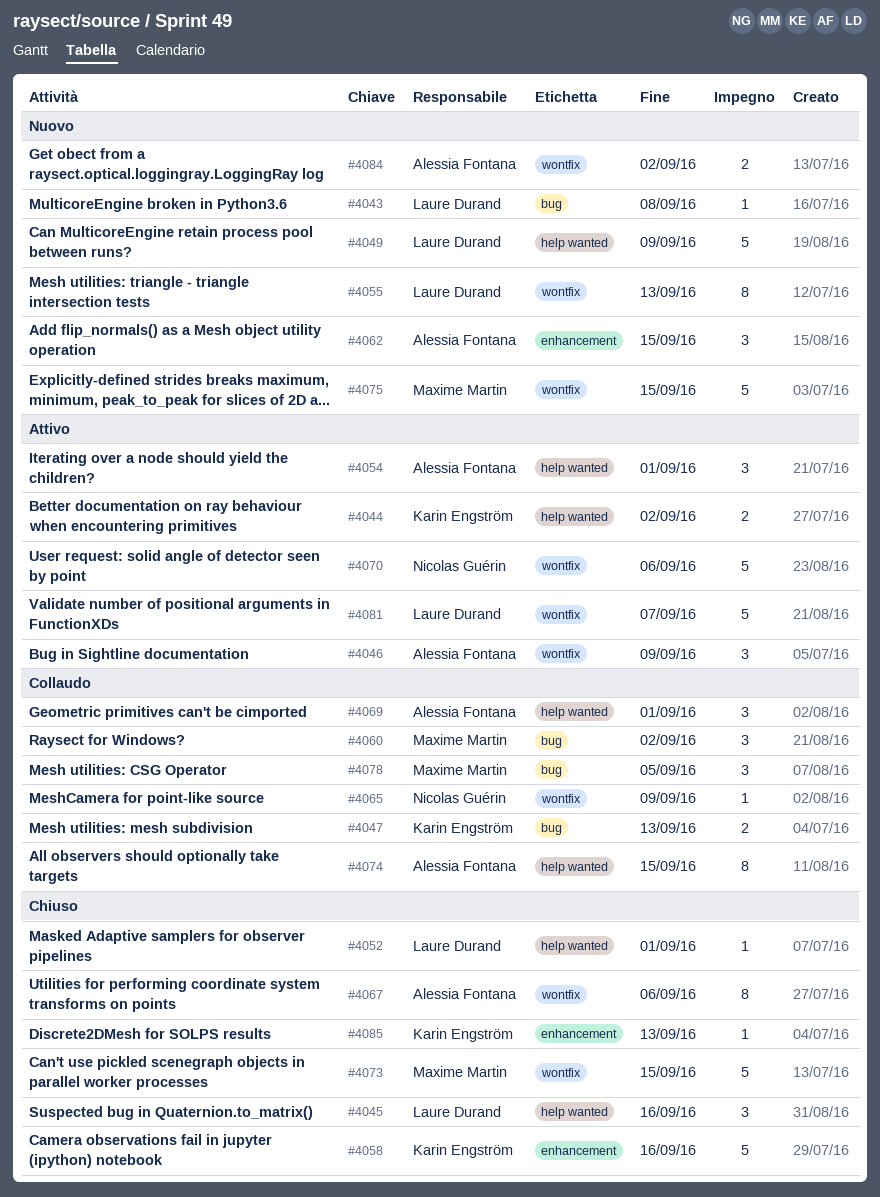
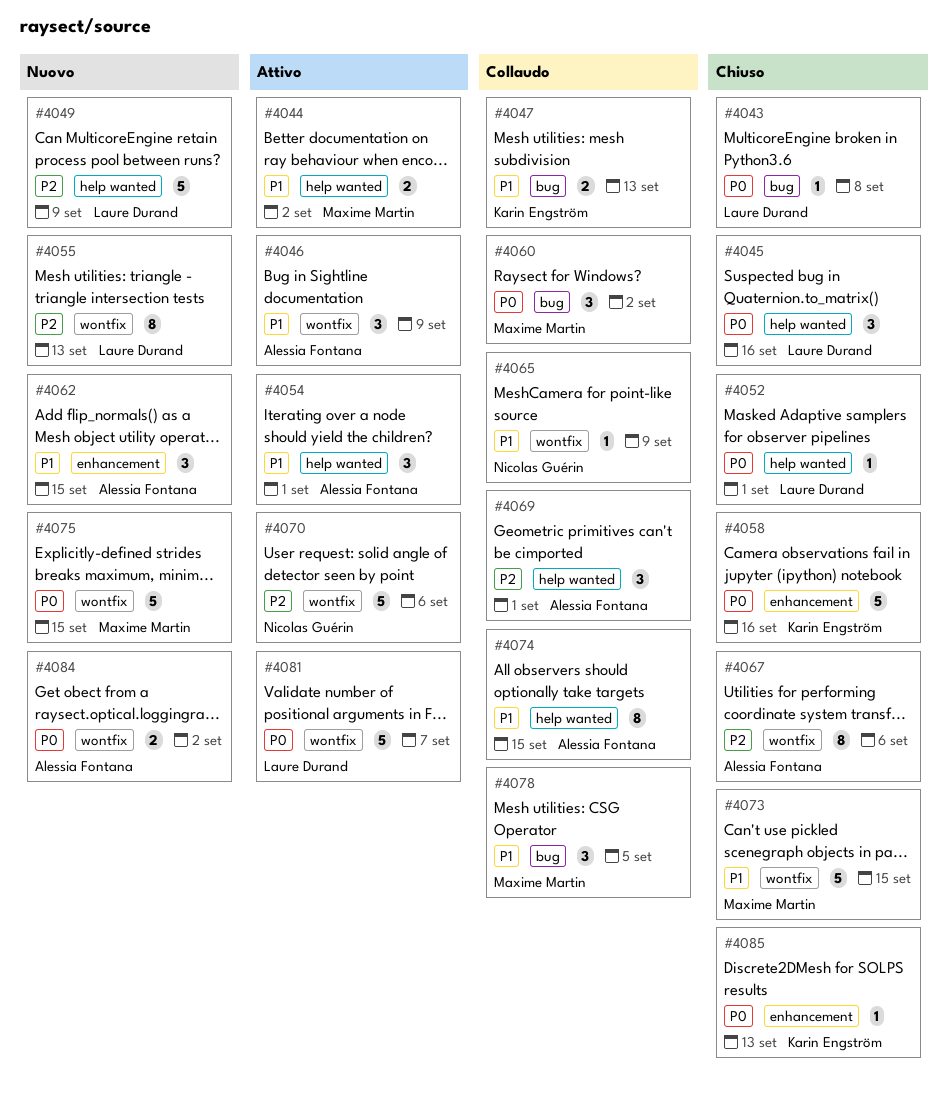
#4043, status: Nuovo -> Chiuso
#4044, owner: Karin Engström -> Maxime Martin

